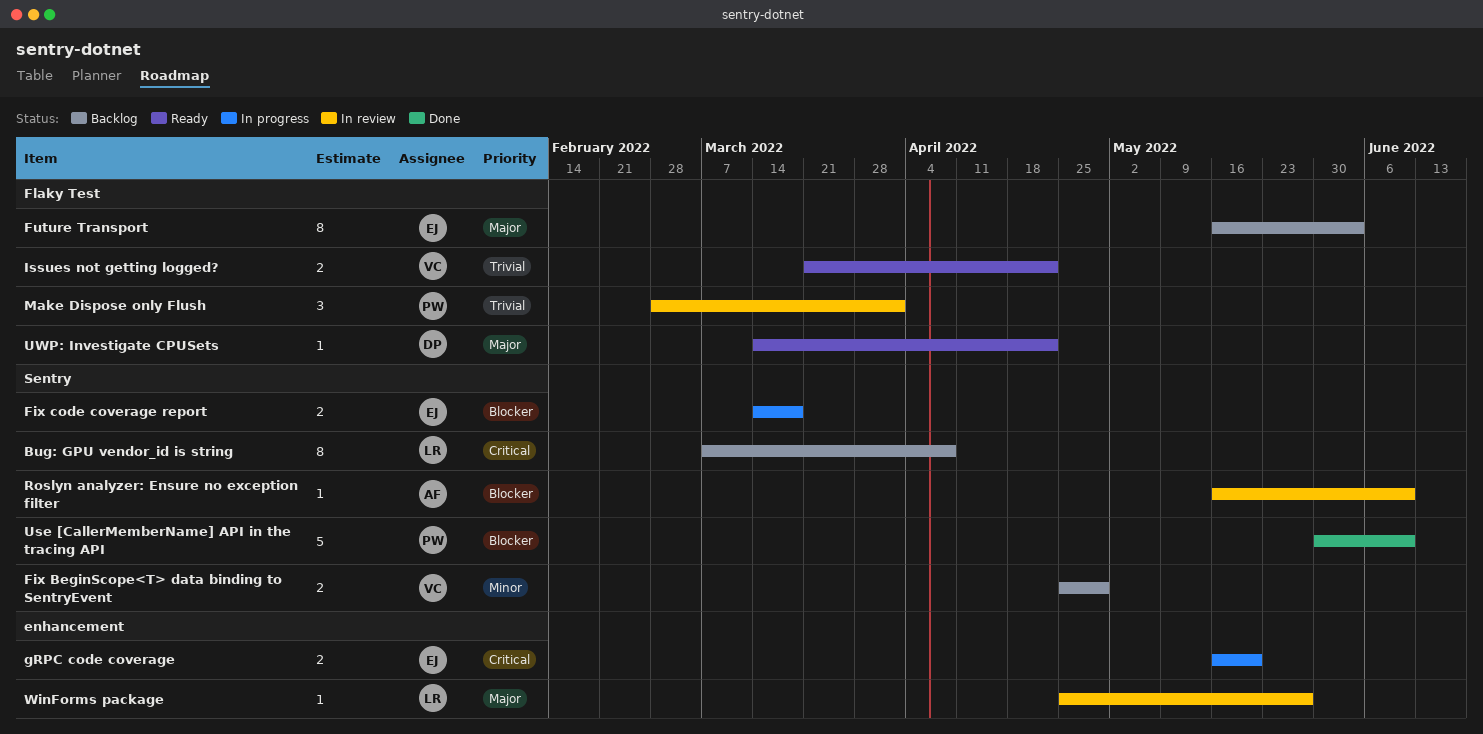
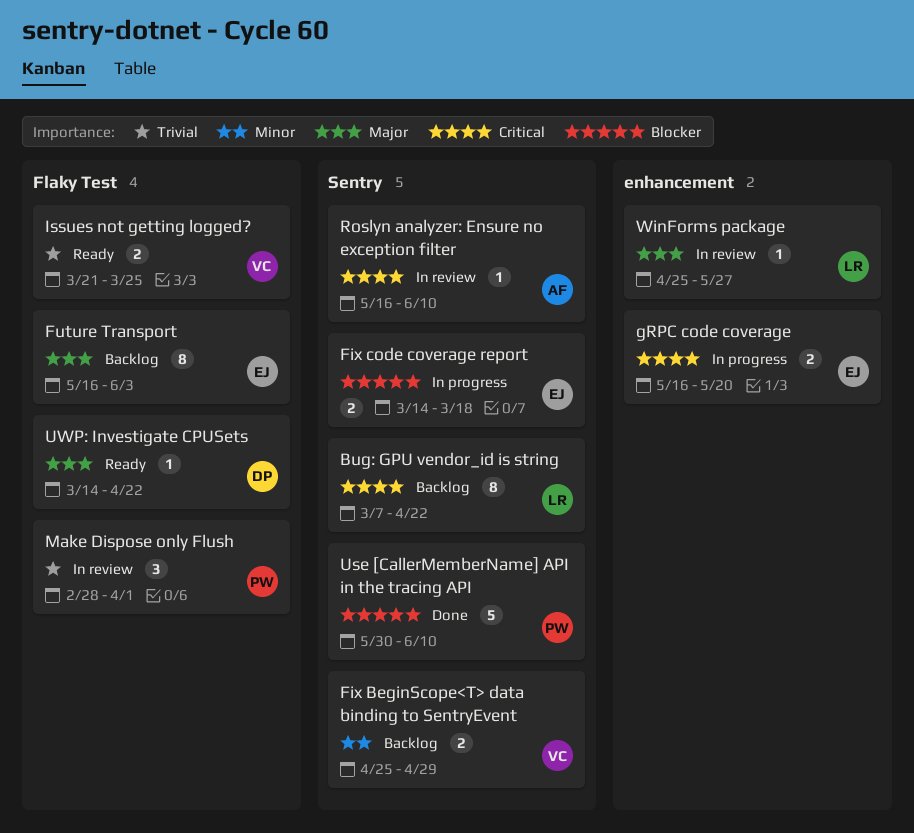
Bug: GPU vendor_id is string, due: Apr 8 -> Apr 22
Issues not getting logged?, due: Apr 22 -> Mar 25
Roslyn analyzer: Ensure no exception filter, priority: Blocker -> Critical

